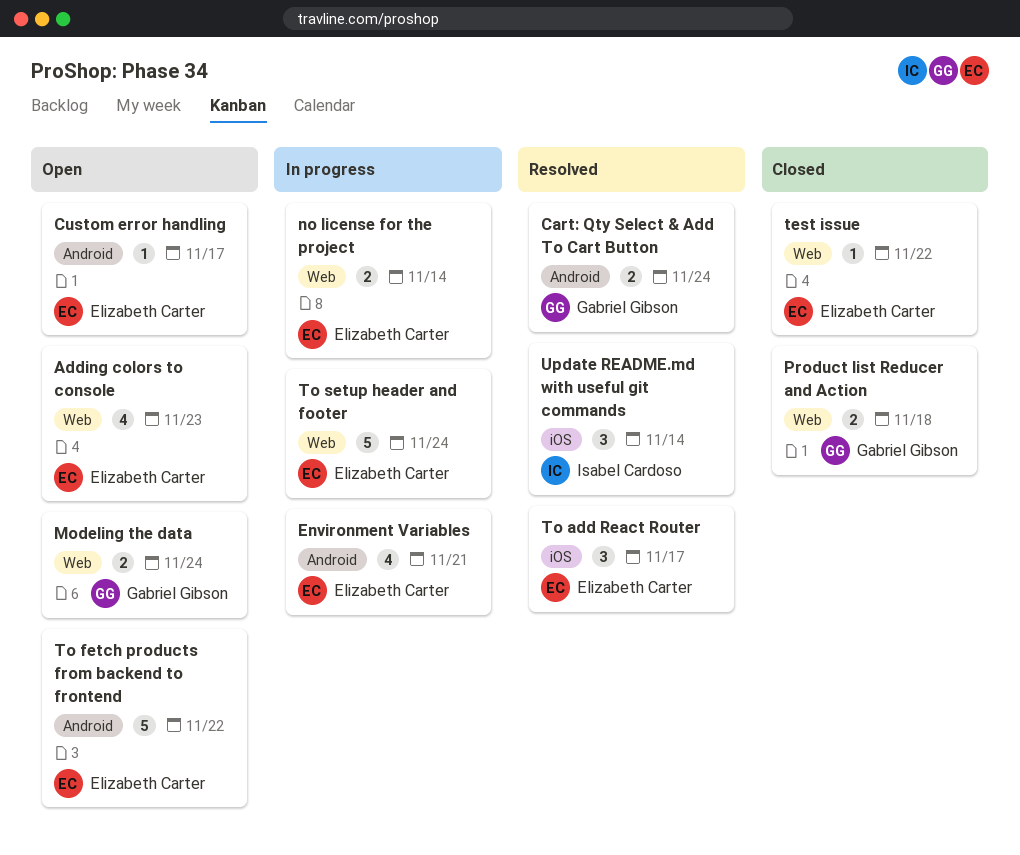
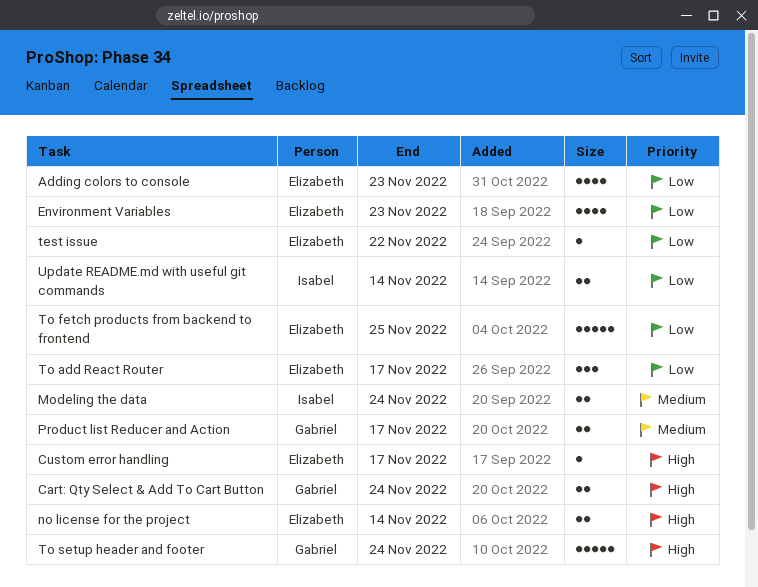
Environment Variables, due: Nov 21 -> Nov 23
Modeling the data, owner: Gabriel Gibson -> Isabel Cardoso
Product list Reducer and Action, due: Nov 18 -> Nov 17
To fetch products from backend to frontend, due: Nov 22 -> Nov 25
To setup header and footer, owner: Elizabeth Carter -> Gabriel Gibson
Update README.md with useful git commands, estimate: 3 -> 2

